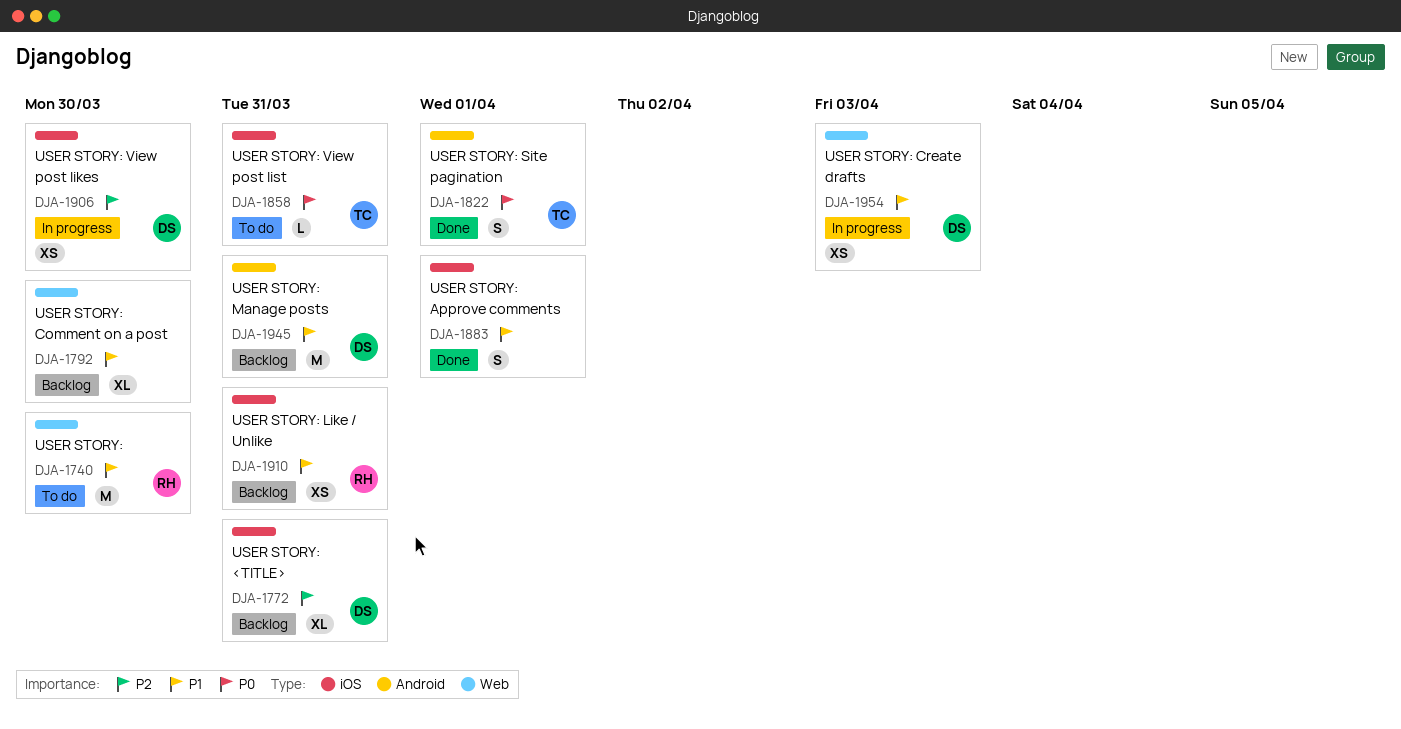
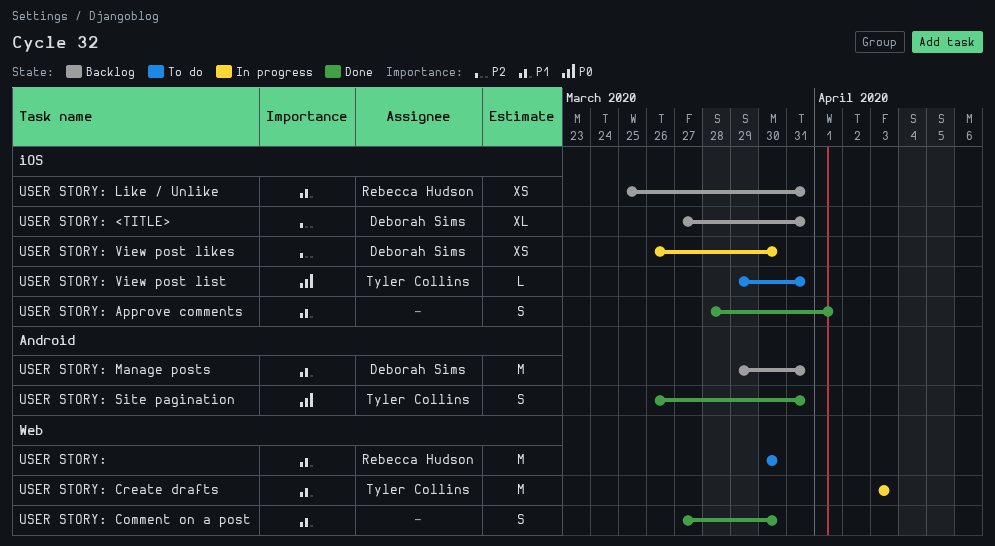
USER STORY: Comment on a post, status: Backlog -> Done
USER STORY: Comment on a post, estimate: XL -> S
USER STORY: Create drafts, owner: Deborah Sims -> Tyler Collins
USER STORY: Create drafts, estimate: XS -> M
USER STORY: Site pagination, due: Apr 1 -> Mar 31

